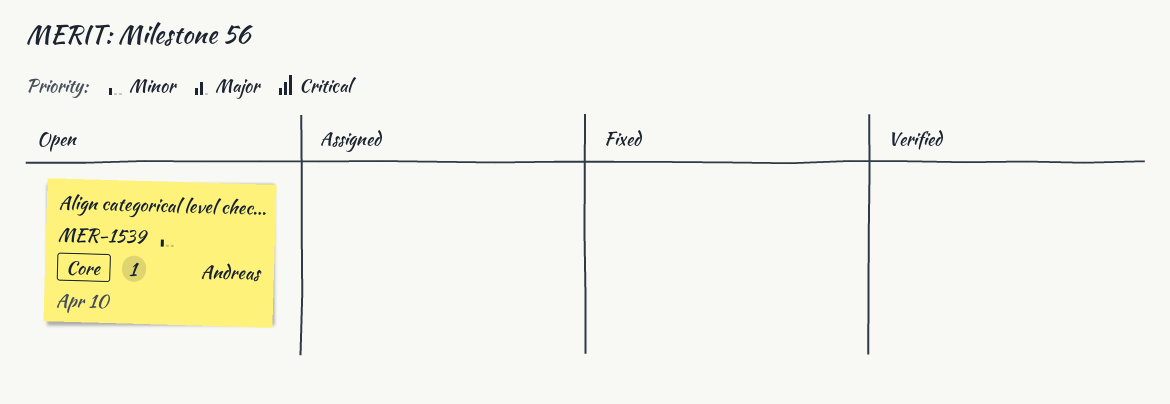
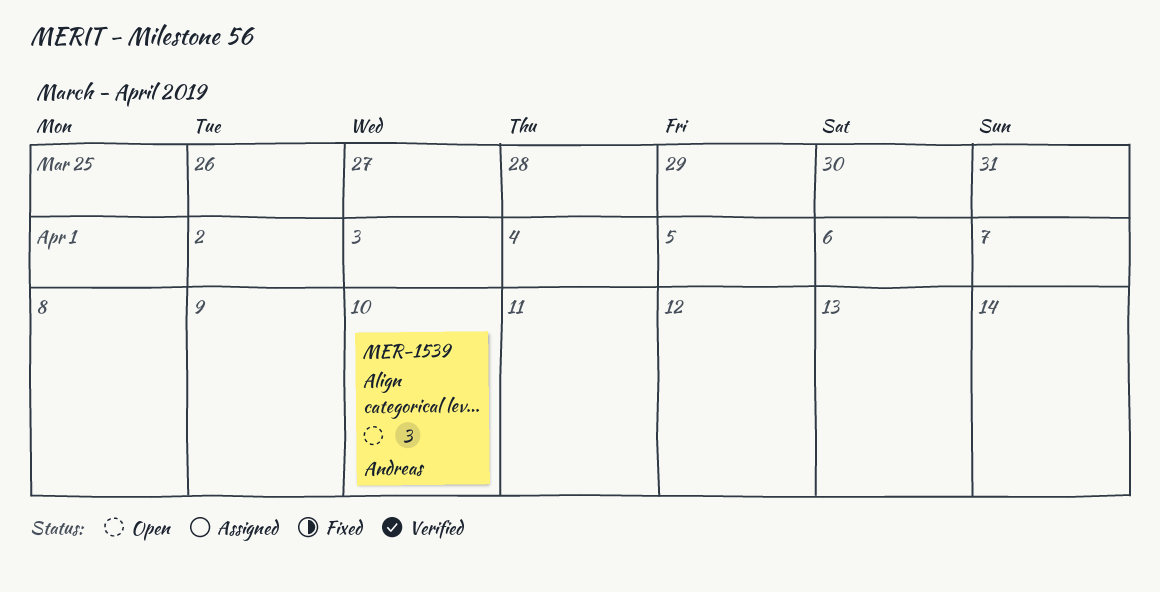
MER-1539, estimate: 1 -> 3

